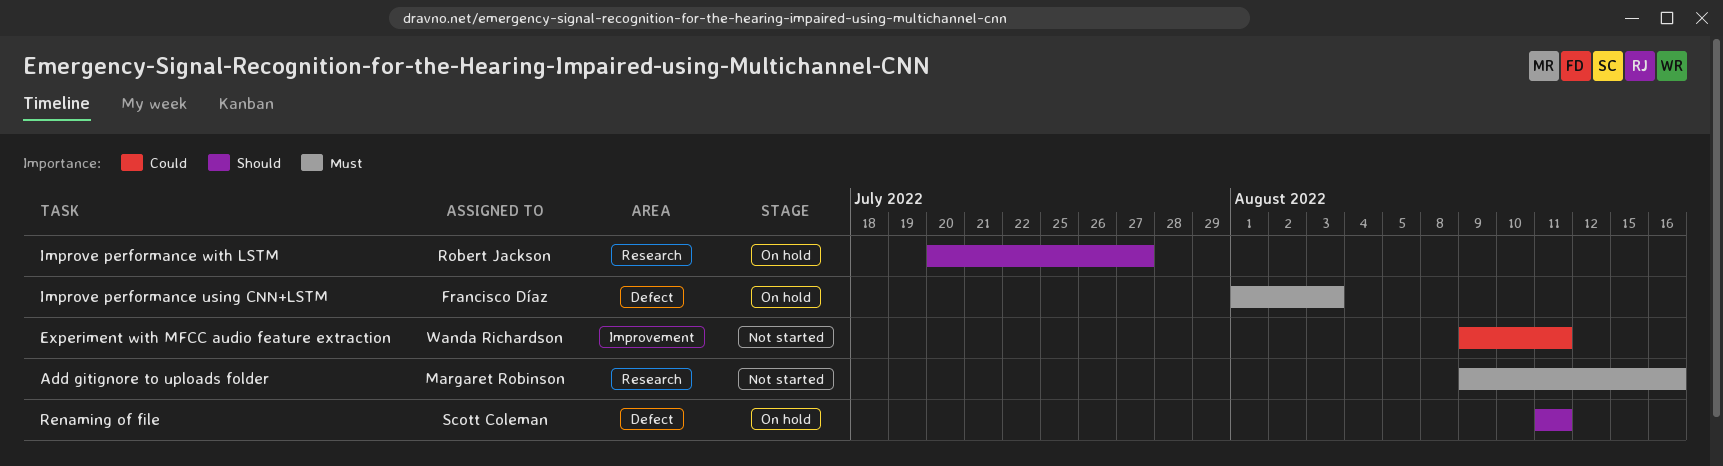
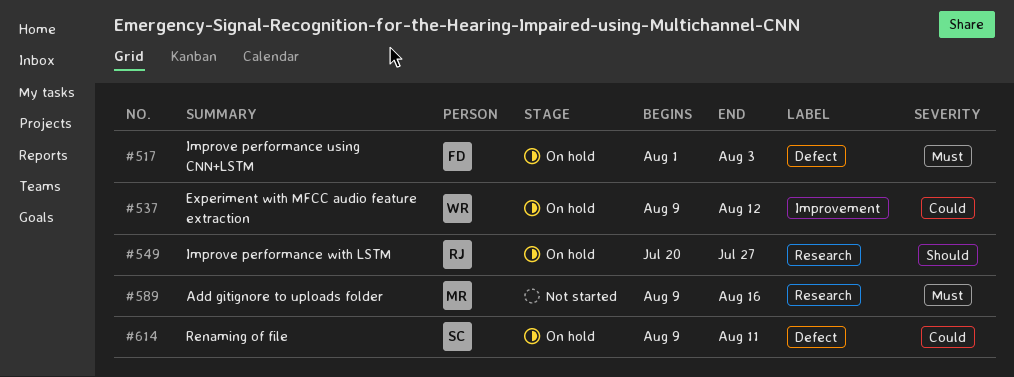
Experiment with MFCC audio feature extraction, status: Not started -> On hold
Experiment with MFCC audio feature extraction, due: Aug 11 -> Aug 12
Renaming of file, priority: Should -> Could
Renaming of file, start: Aug 11 -> Aug 9

